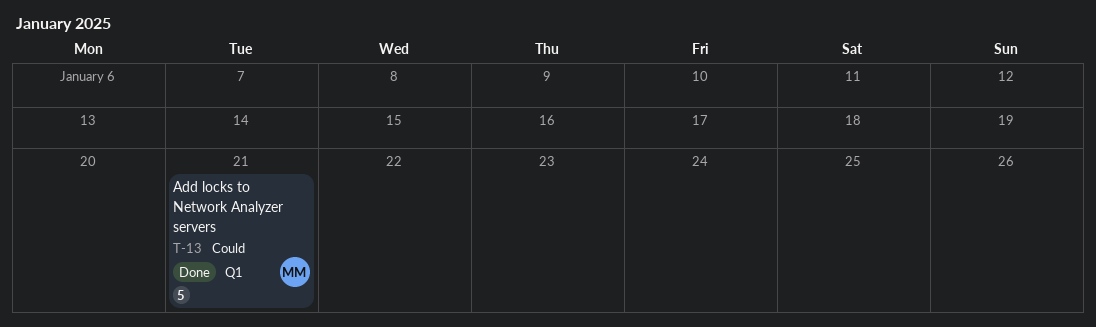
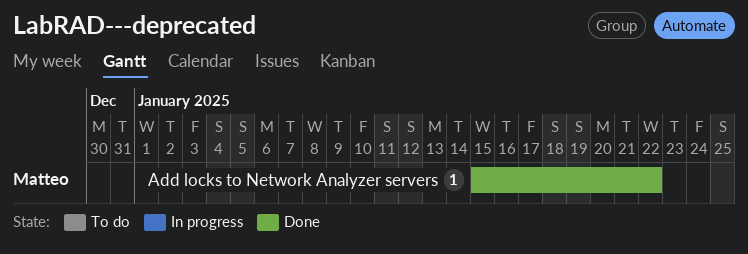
Add locks to Network Analyzer servers, estimate: 5 -> 1
Add locks to Network Analyzer servers, due: Jan 21 -> Jan 22

